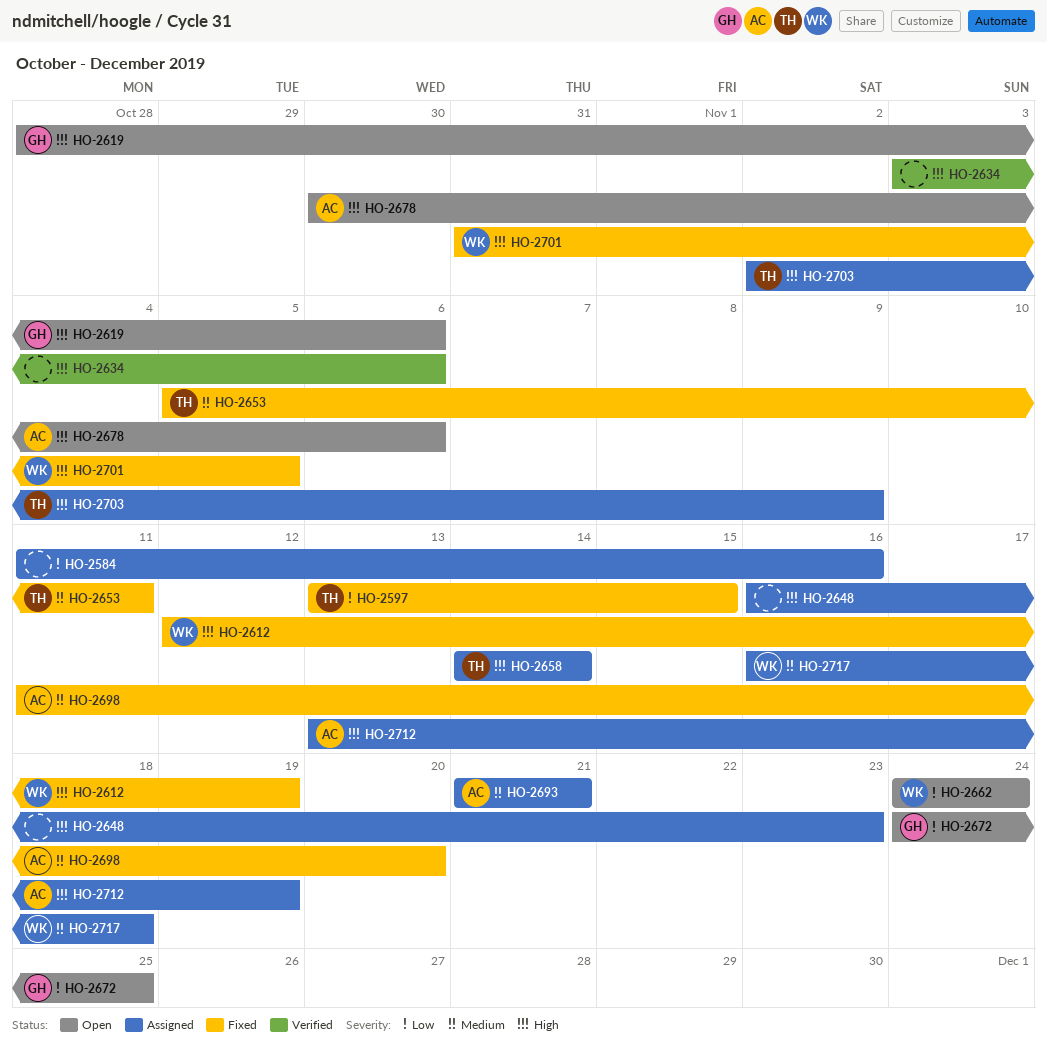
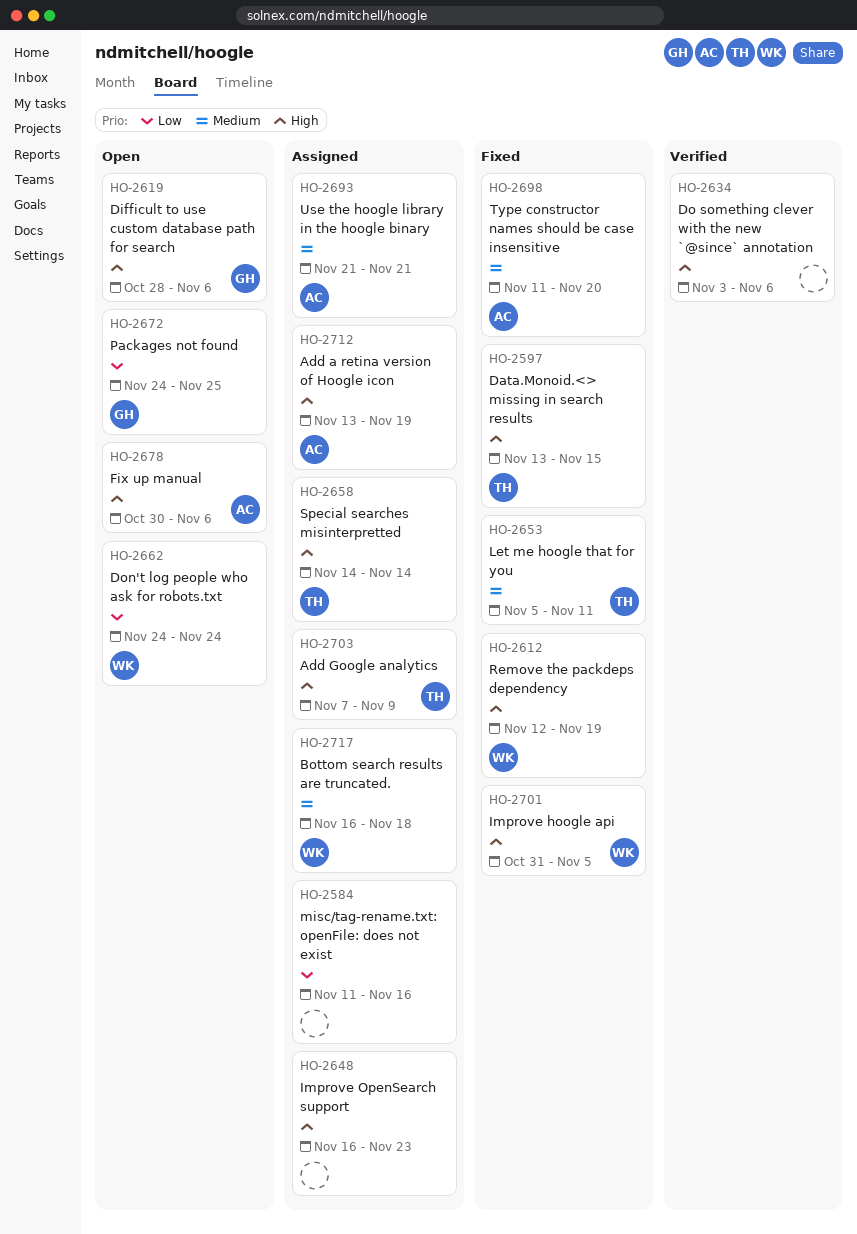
HO-2597, priority: Low -> High
HO-2703, start: Nov 2 -> Nov 7

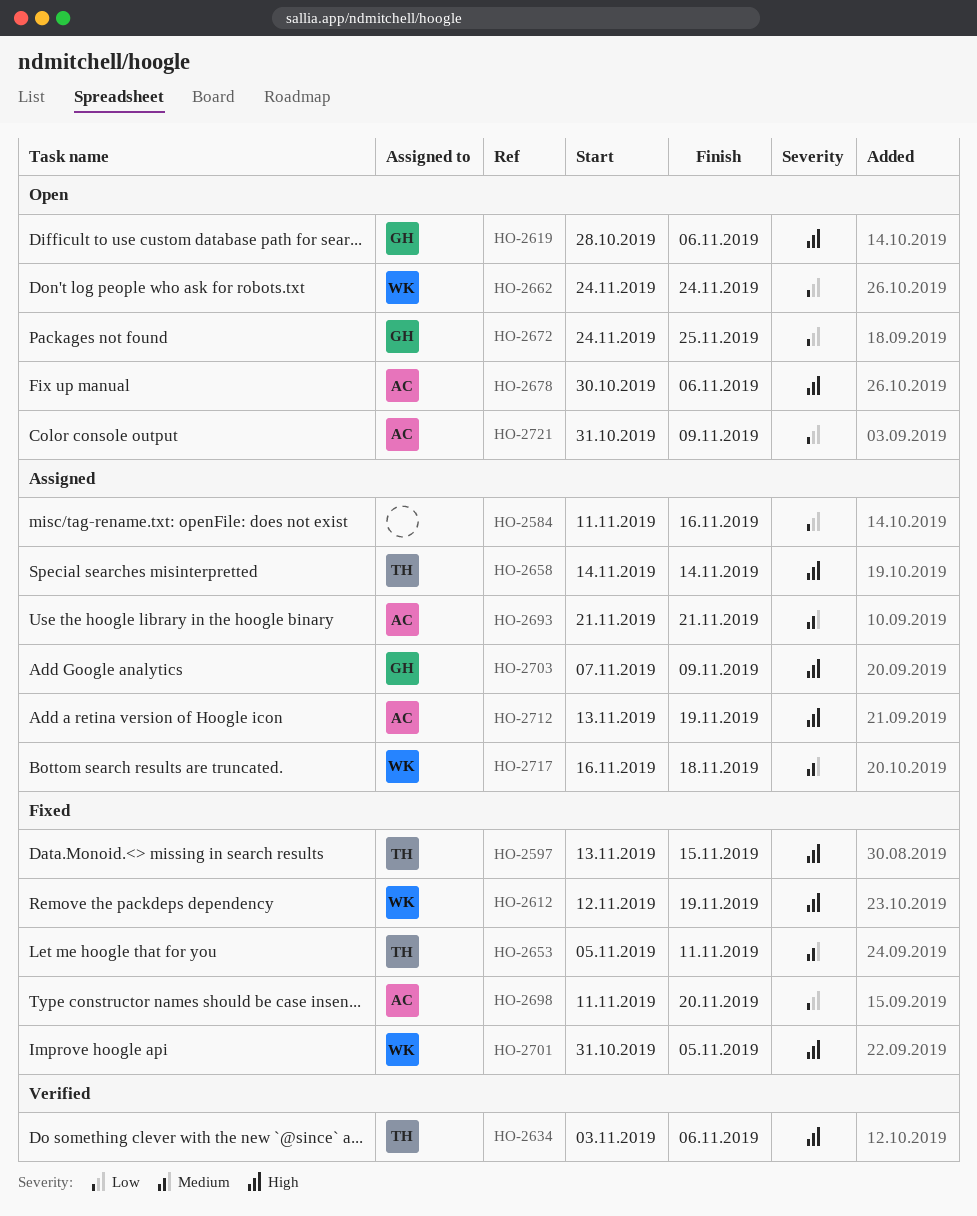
HO-2634, owner: none -> TH
HO-2648: present -> none
HO-2698, priority: Medium -> Low
HO-2703, owner: TH -> GH
HO-2721: none -> present

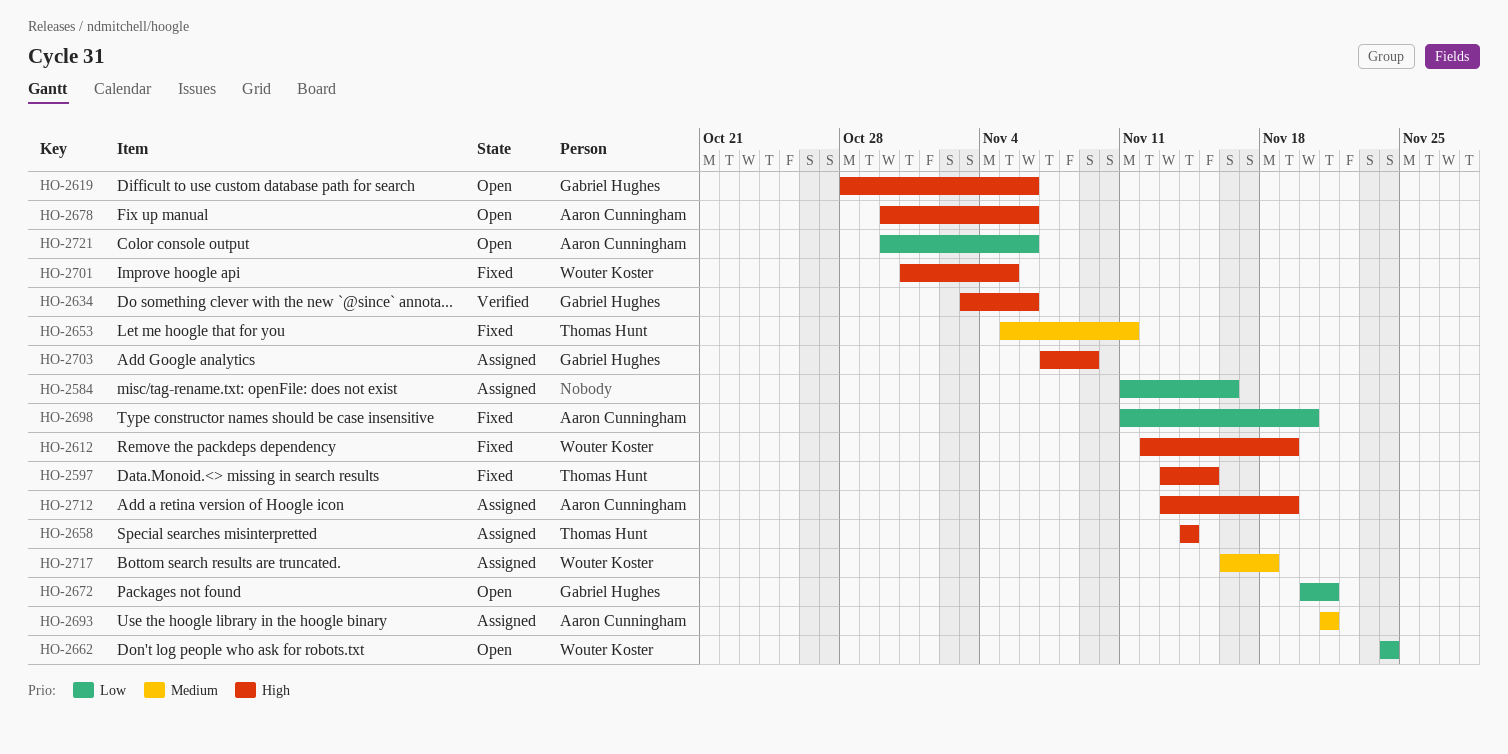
HO-2634, owner: Thomas Hunt -> Gabriel Hughes
HO-2672, start: Nov 24 -> Nov 20
HO-2672, due: Nov 25 -> Nov 21
HO-2721, start: Oct 31 -> Oct 30
HO-2721, due: Nov 9 -> Nov 6

